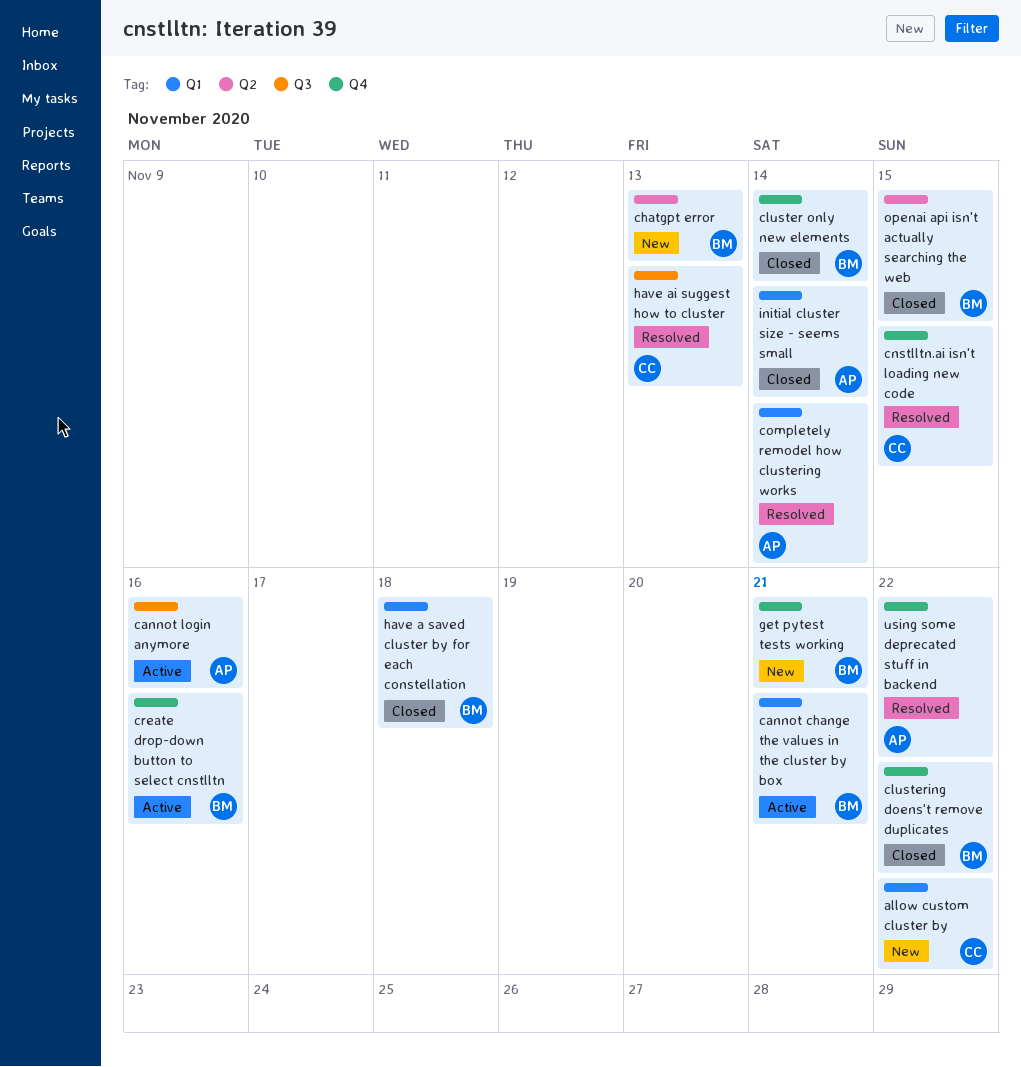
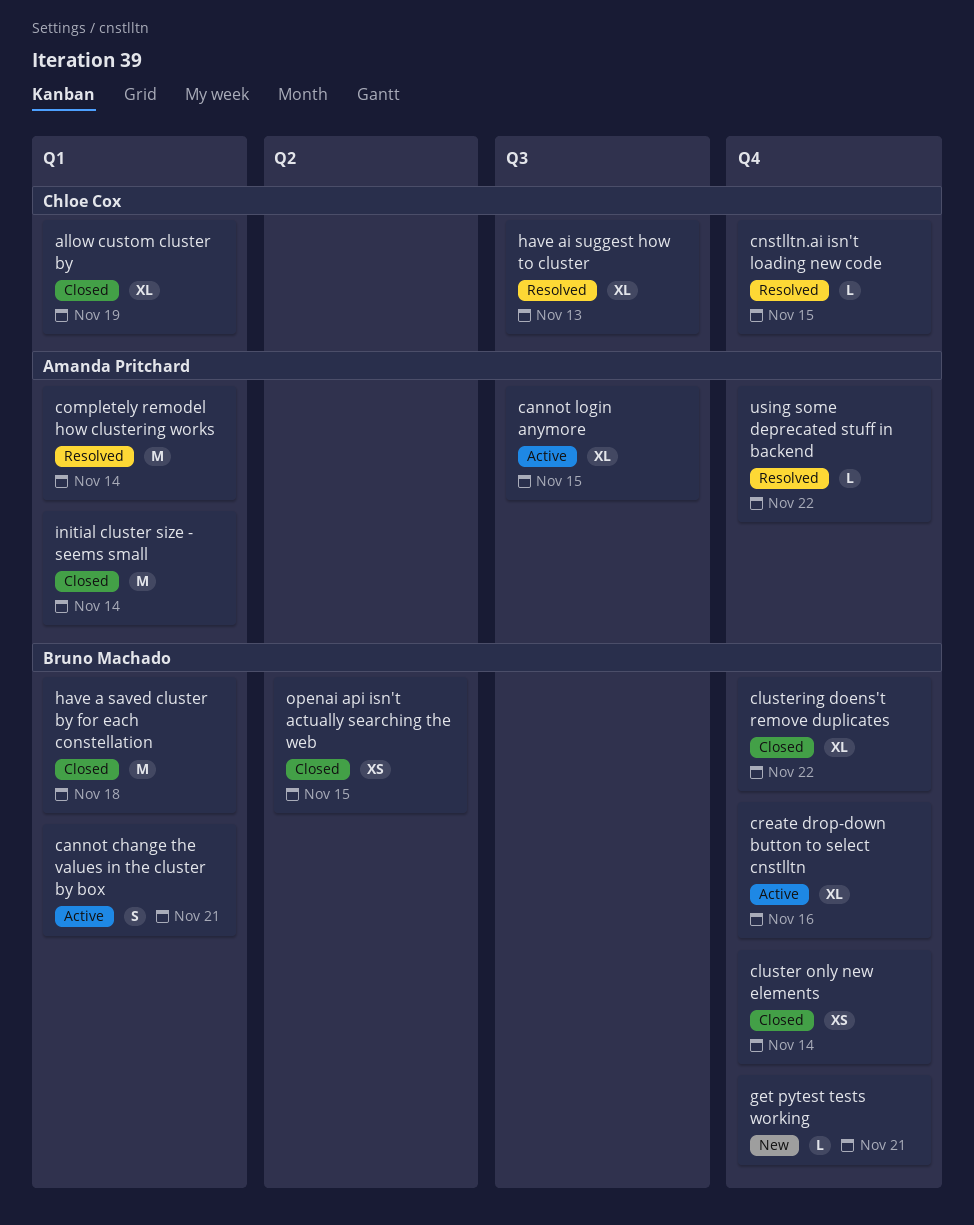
allow custom cluster by, status: New -> Closed
allow custom cluster by, due: Nov 22 -> Nov 19
cannot login anymore, due: Nov 16 -> Nov 15
chatgpt error: present -> none

